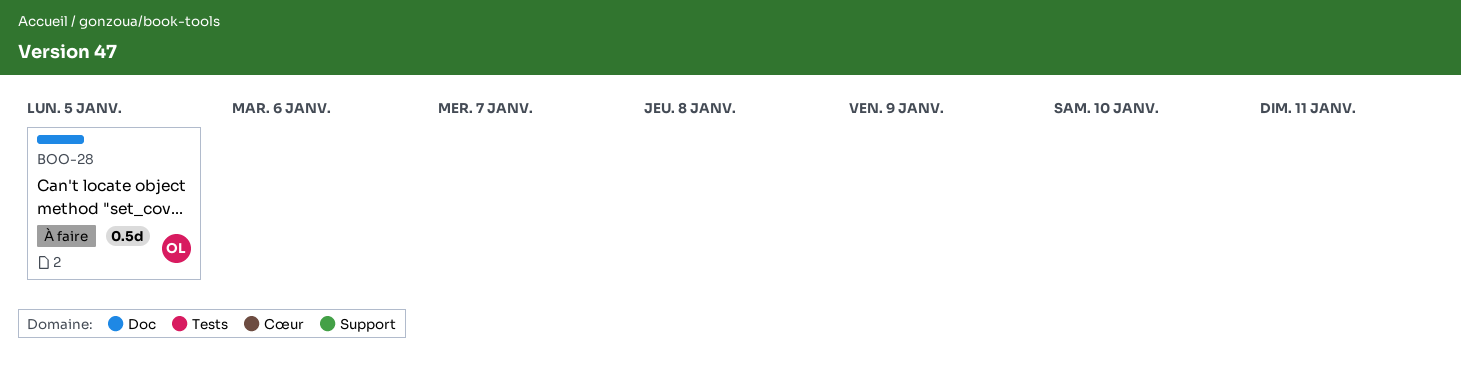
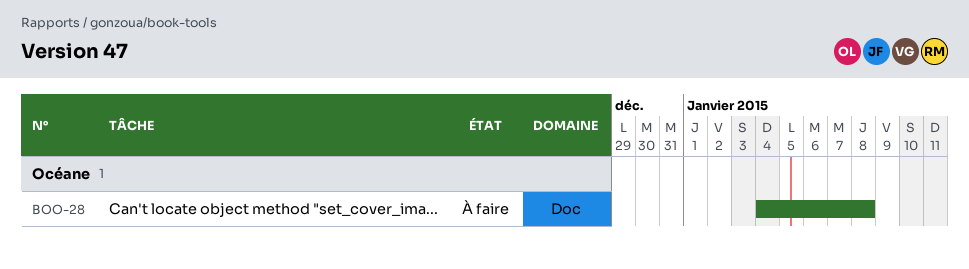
BOO-28, due: Jan 5 -> Jan 8

